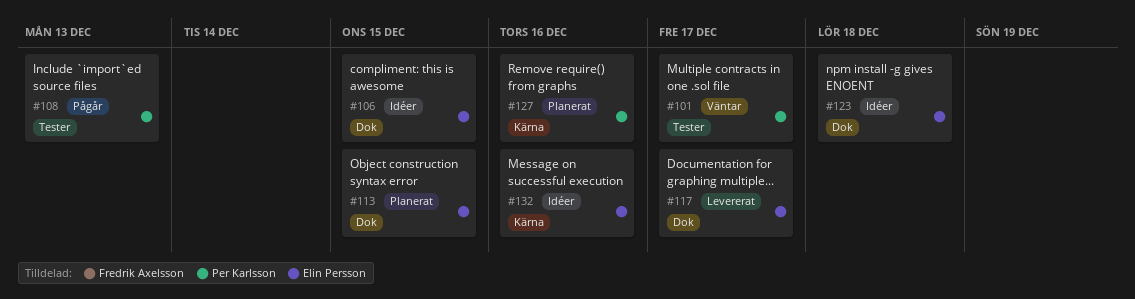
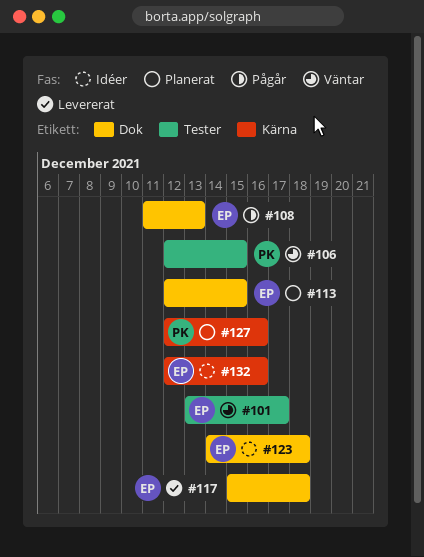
#101, owner: Per Karlsson -> Elin Persson
#106, status: Idéer -> Väntar
#106, owner: Elin Persson -> Per Karlsson
#106, label: Dok -> Tester
#108, owner: Per Karlsson -> Elin Persson
#108, label: Tester -> Dok
#117, due: Dec 17 -> Dec 18

